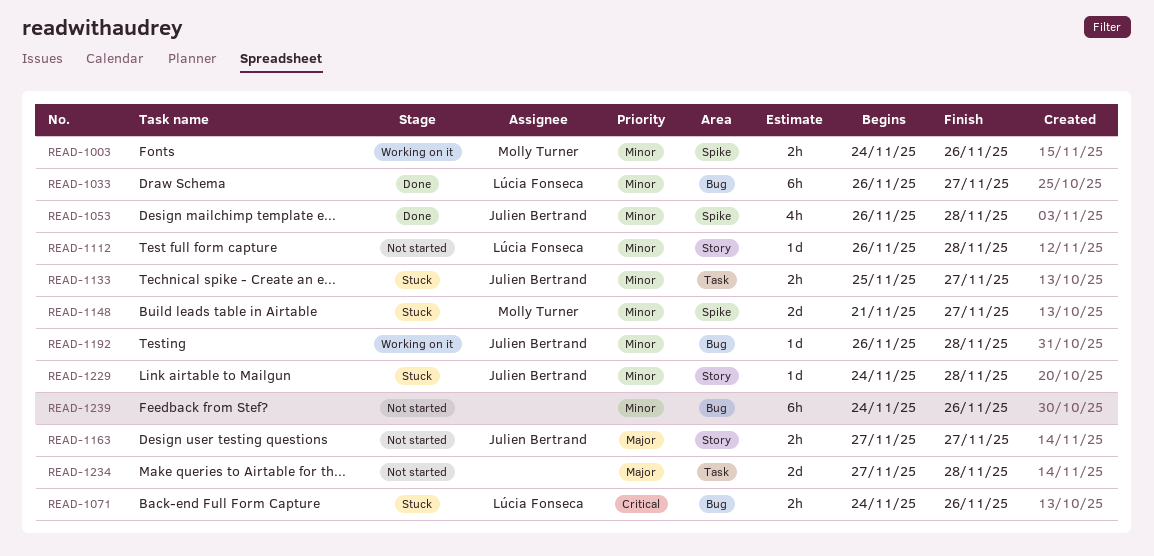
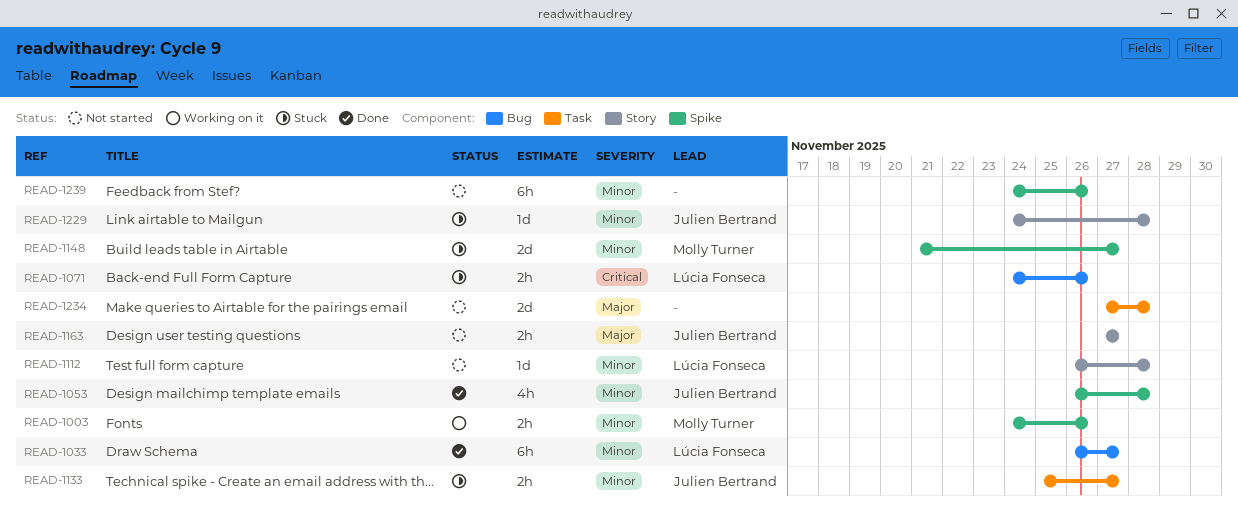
READ-1192: present -> none
READ-1239, label: Bug -> Spike

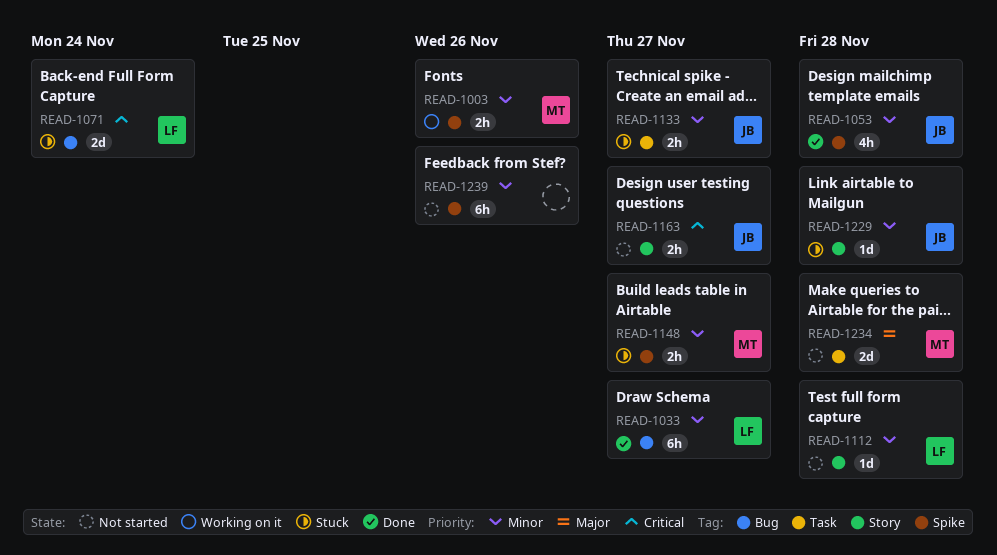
READ-1071, estimate: 2h -> 2d
READ-1071, due: Nov 26 -> Nov 24
READ-1148, estimate: 2d -> 2h
READ-1163, priority: Major -> Critical
READ-1234, owner: none -> Molly Turner

